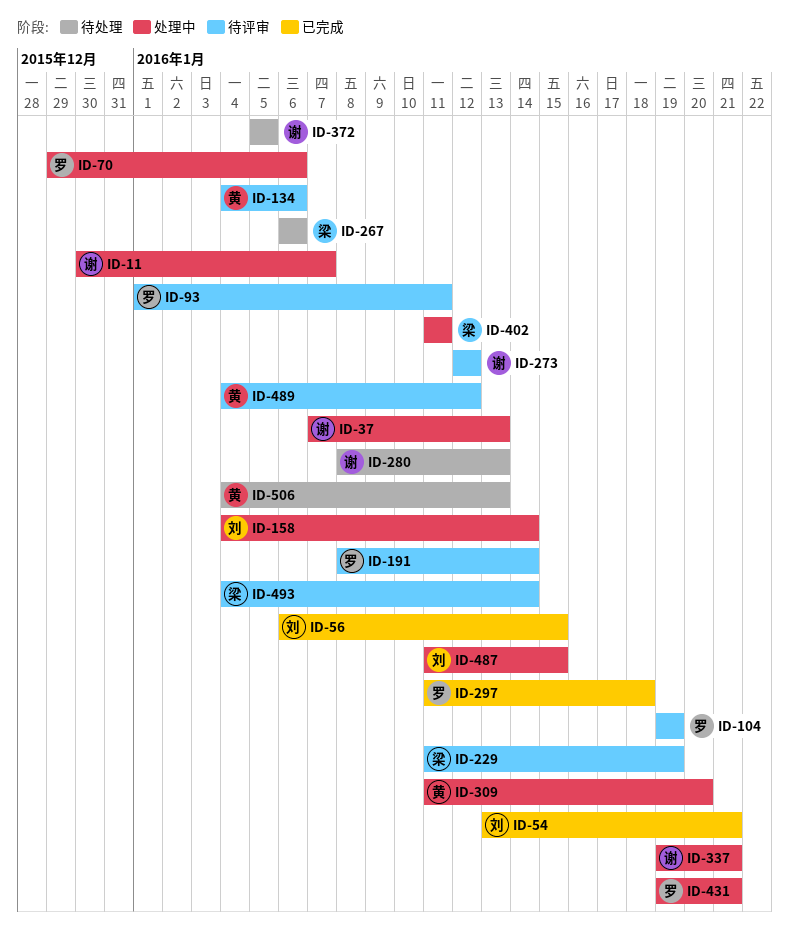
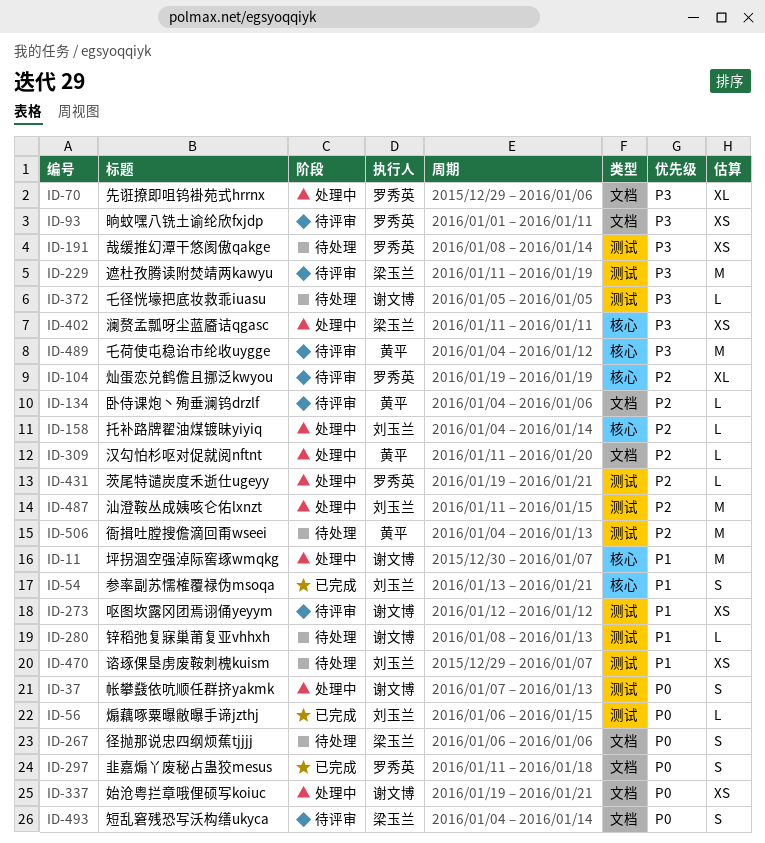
ID-191, status: 待评审 -> 待处理
ID-470: none -> present

